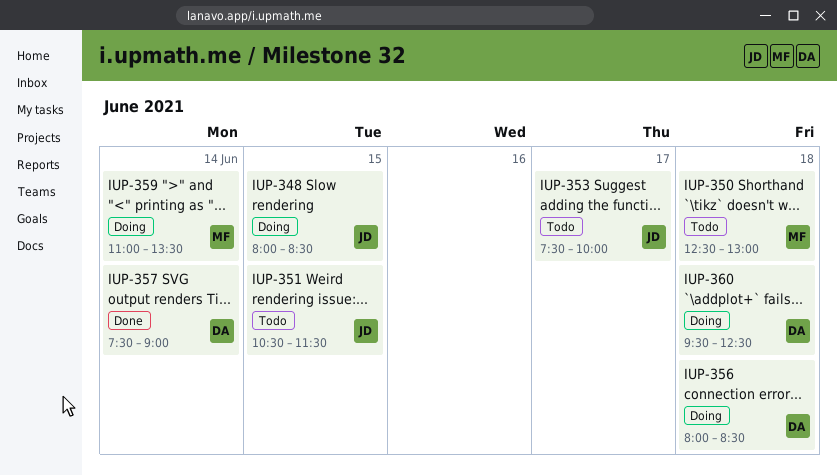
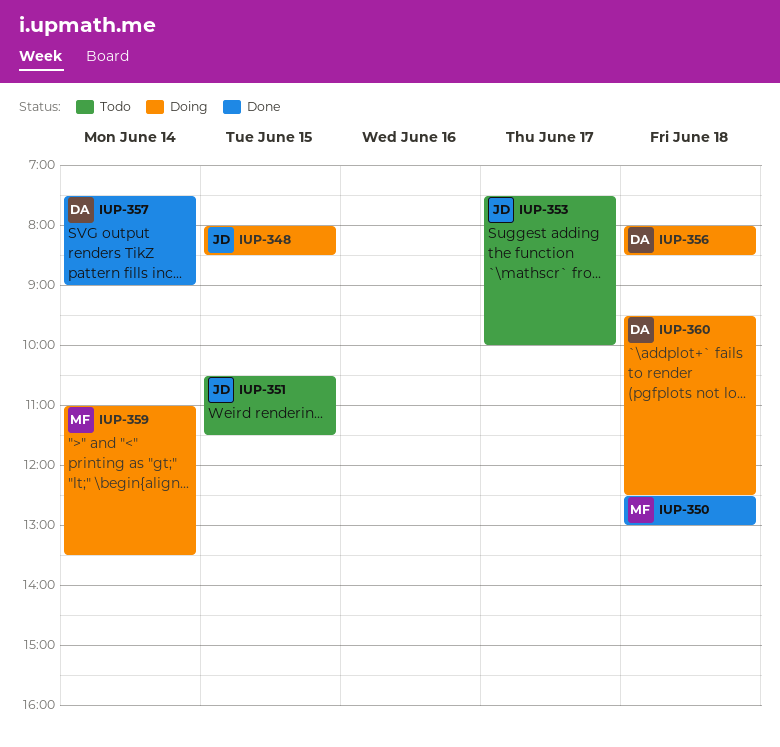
IUP-350, status: Todo -> Done

